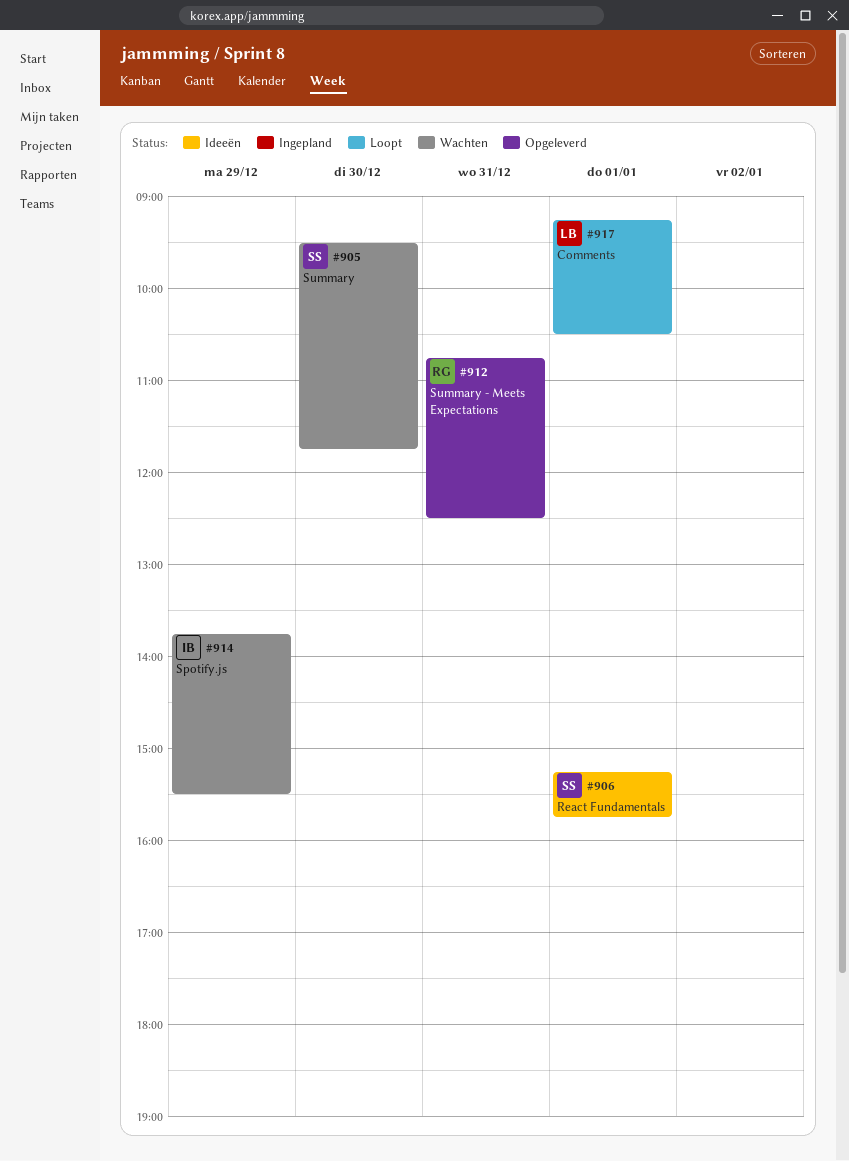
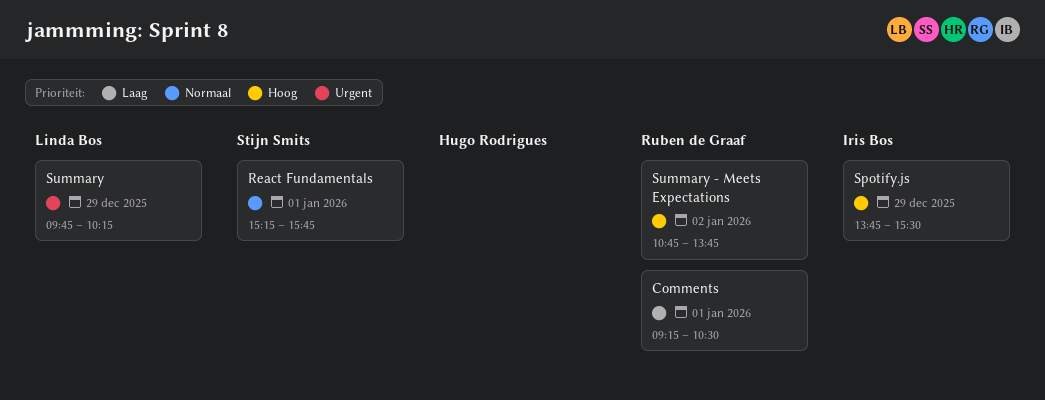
Comments, owner: Linda Bos -> Ruben de Graaf
Summary, owner: Stijn Smits -> Linda Bos
Summary, day: Dec 30 -> Dec 29
Summary, begins: 09:30 -> 09:45
Summary, ends: 11:45 -> 10:15
Summary - Meets Expectations, day: Dec 31 -> Jan 2
Summary - Meets Expectations, ends: 12:30 -> 13:45

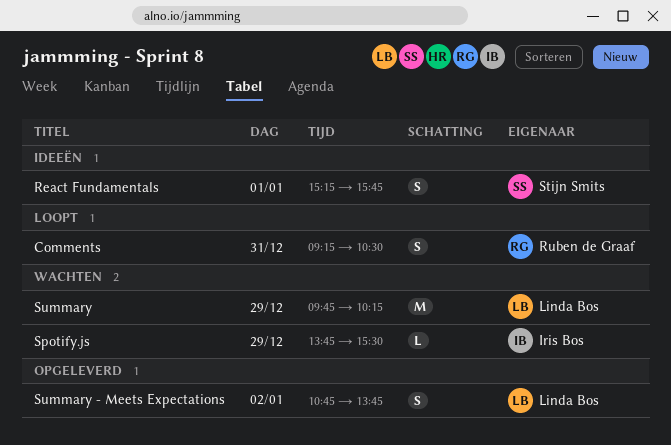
Comments, day: Jan 1 -> Dec 31
Summary - Meets Expectations, owner: Ruben de Graaf -> Linda Bos

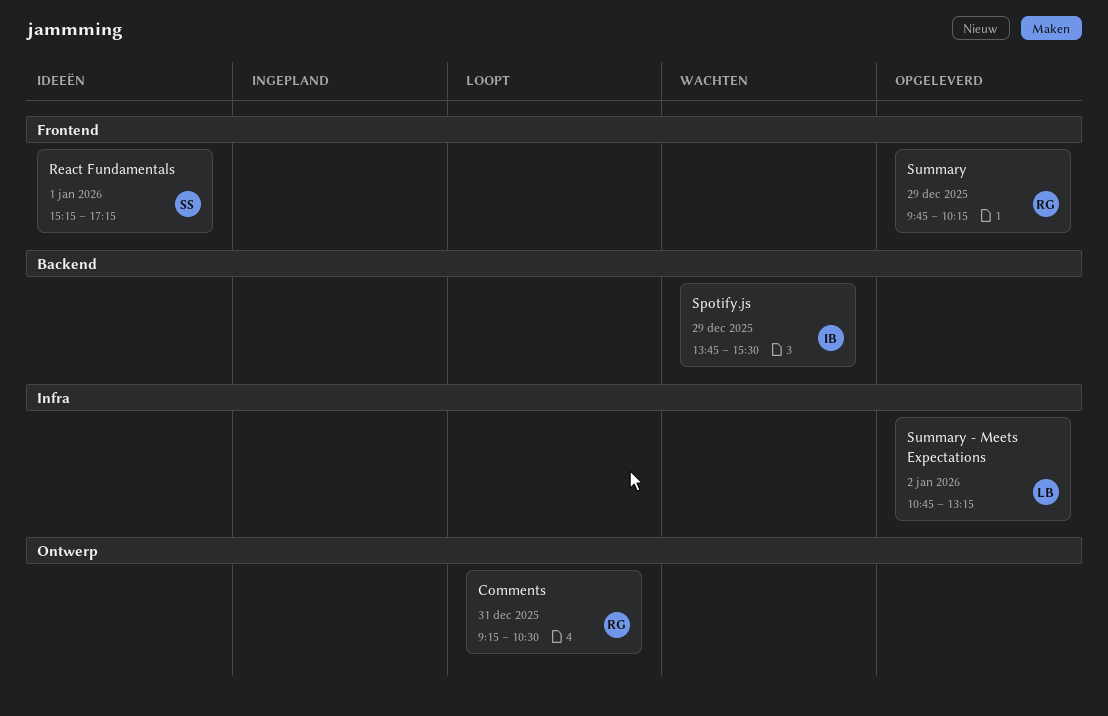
React Fundamentals, ends: 15:45 -> 17:15
Summary, status: Wachten -> Opgeleverd
Summary, owner: Linda Bos -> Ruben de Graaf
Summary - Meets Expectations, ends: 13:45 -> 13:15

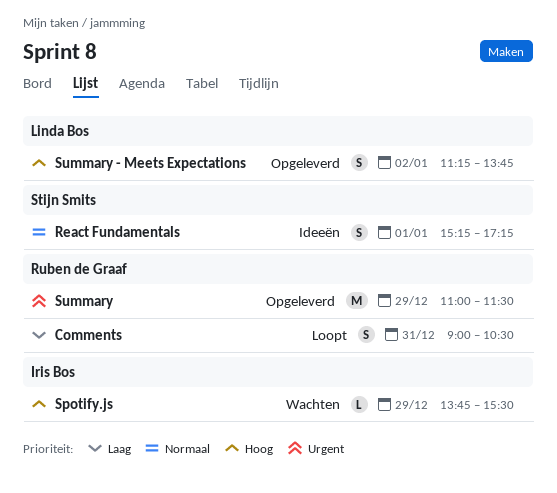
Comments, begins: 09:15 -> 09:00
Summary, begins: 09:45 -> 11:00
Summary, ends: 10:15 -> 11:30
Summary - Meets Expectations, begins: 10:45 -> 11:15
Summary - Meets Expectations, ends: 13:15 -> 13:45

